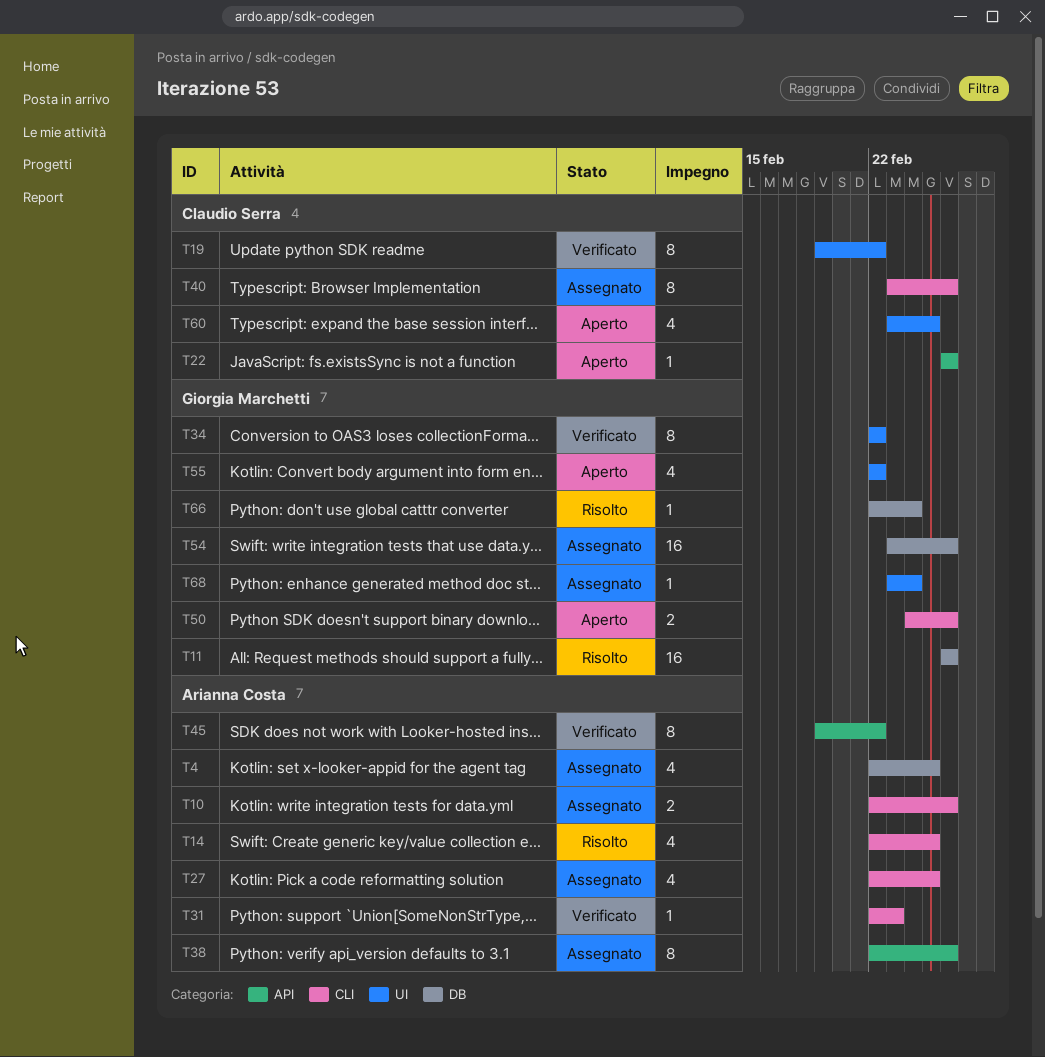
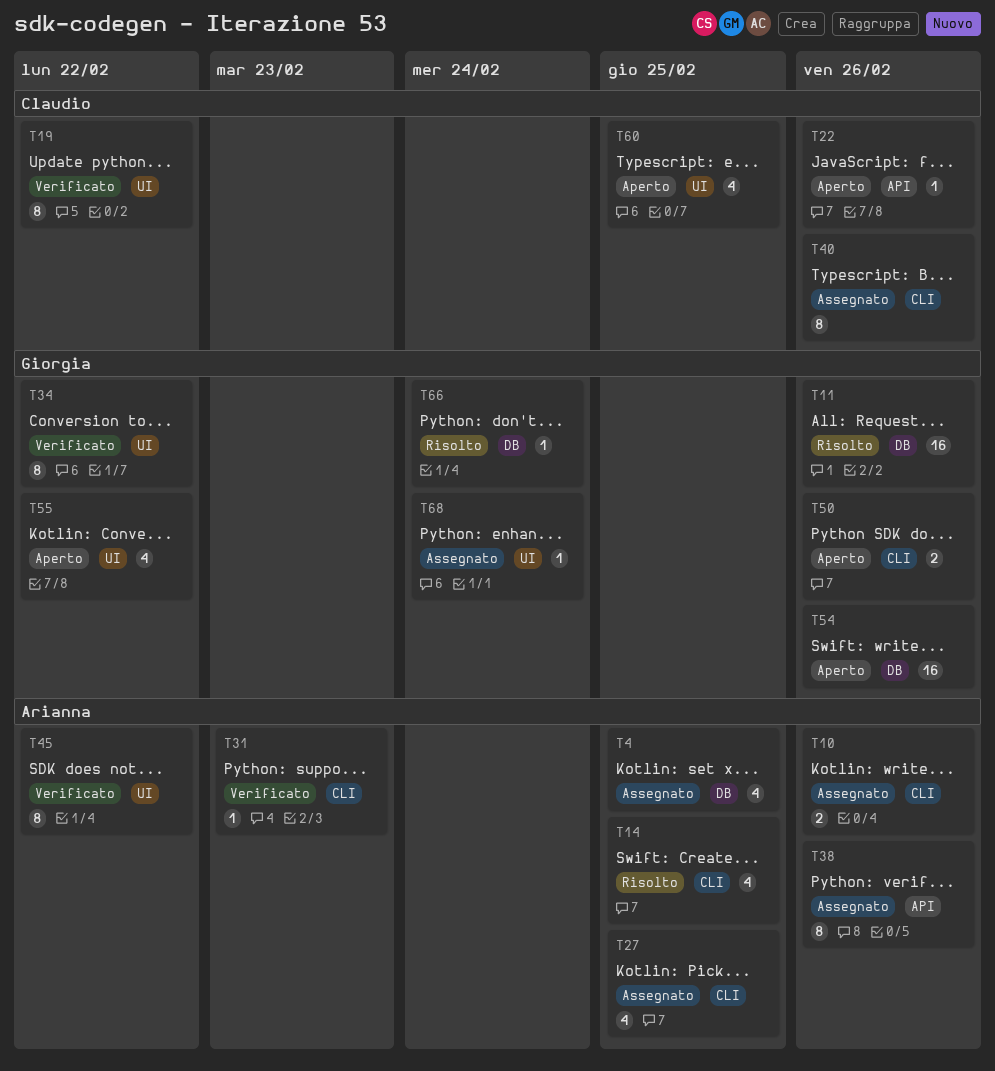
T45, label: API -> UI
T54, status: Assegnato -> Aperto

